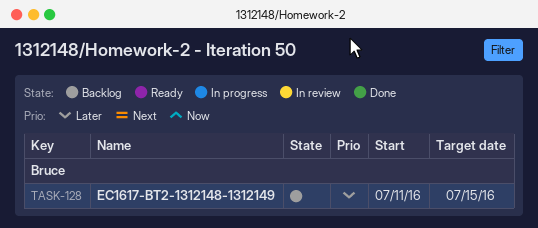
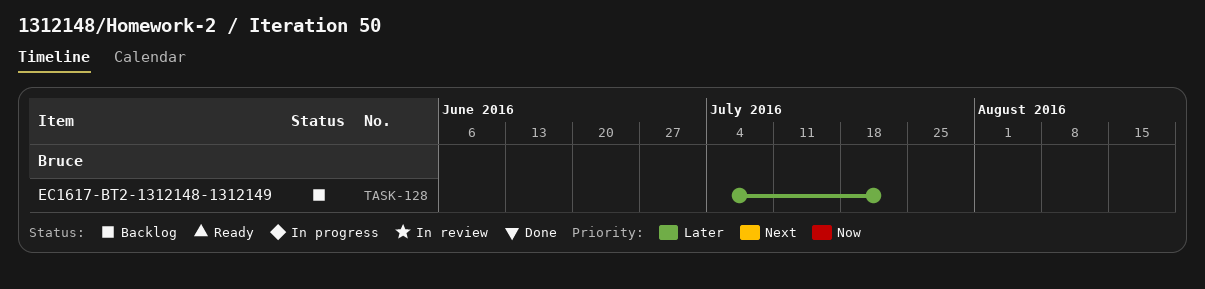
TASK-128, start: Jul 11 -> Jul 4
TASK-128, due: Jul 15 -> Jul 22

